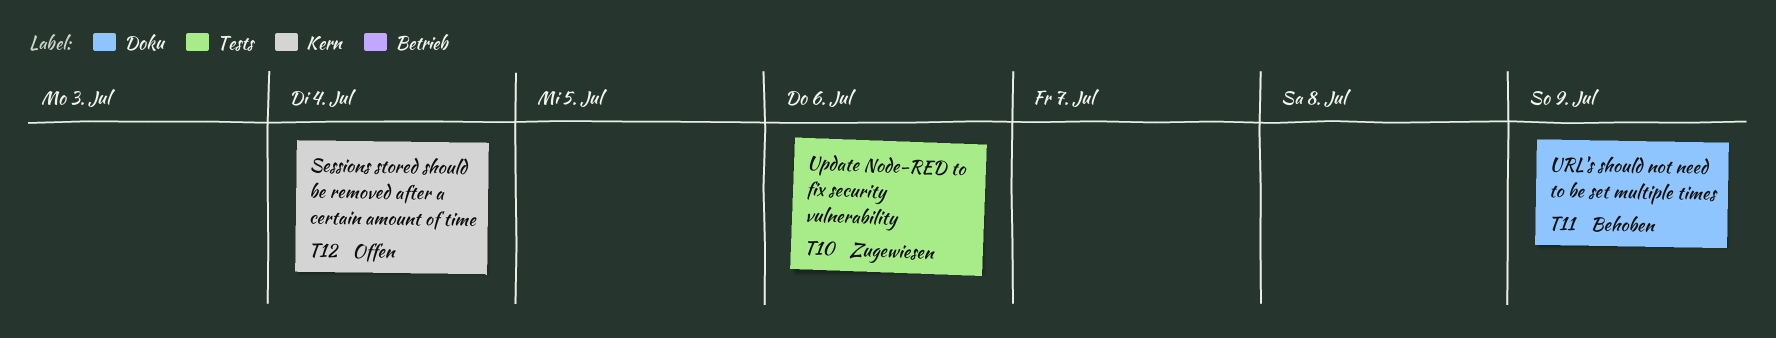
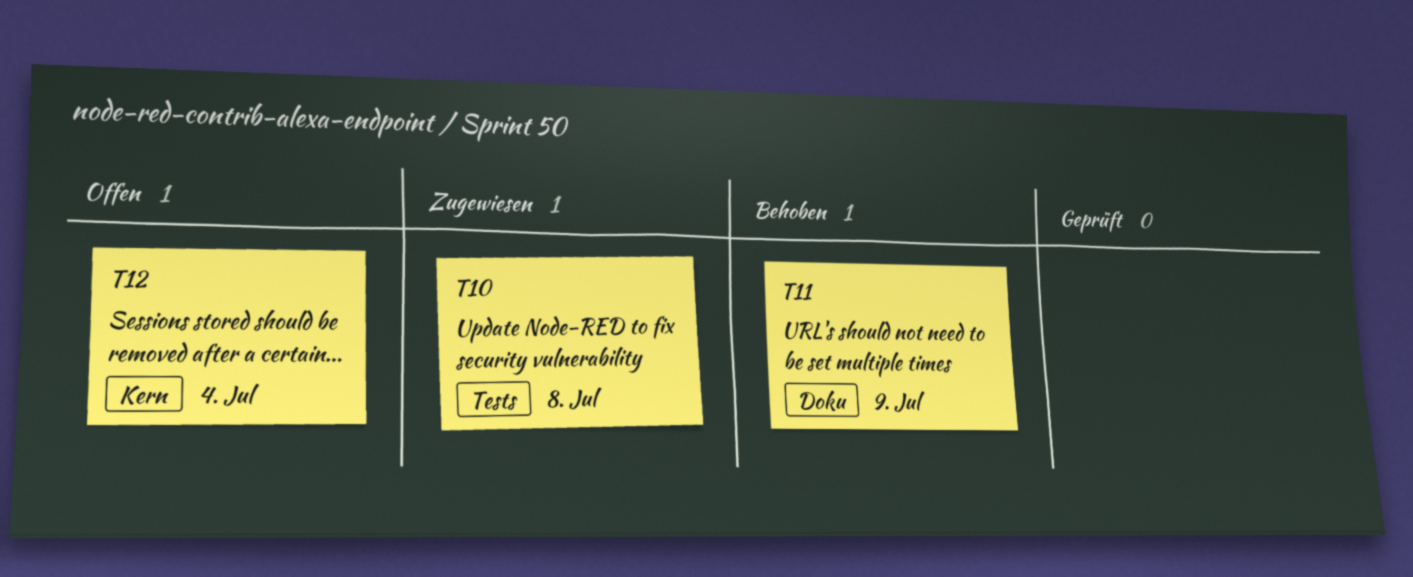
T10, due: Jul 6 -> Jul 8

